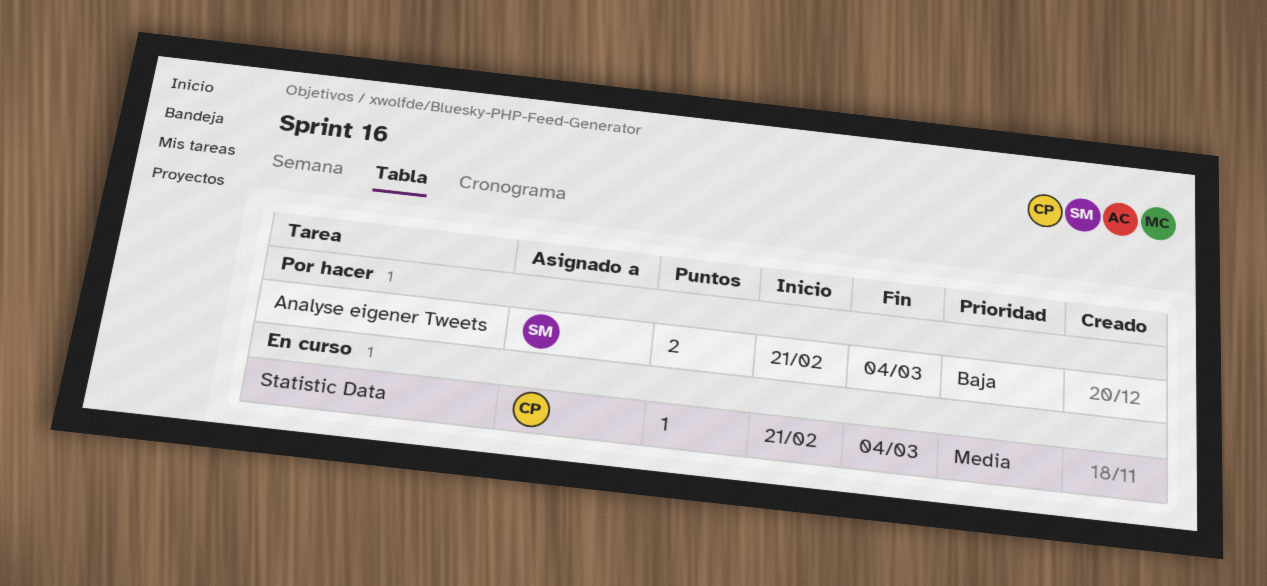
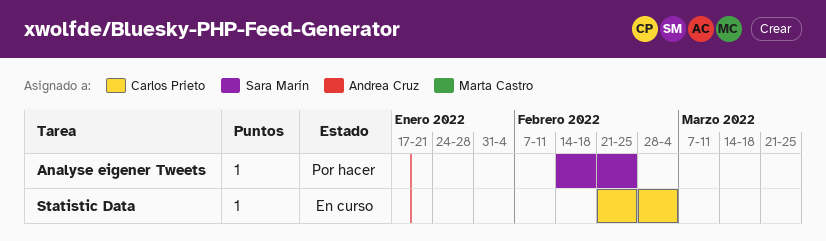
Analyse eigener Tweets, estimate: 2 -> 1
Analyse eigener Tweets, start: Feb 21 -> Feb 14
Analyse eigener Tweets, due: Mar 4 -> Feb 25

